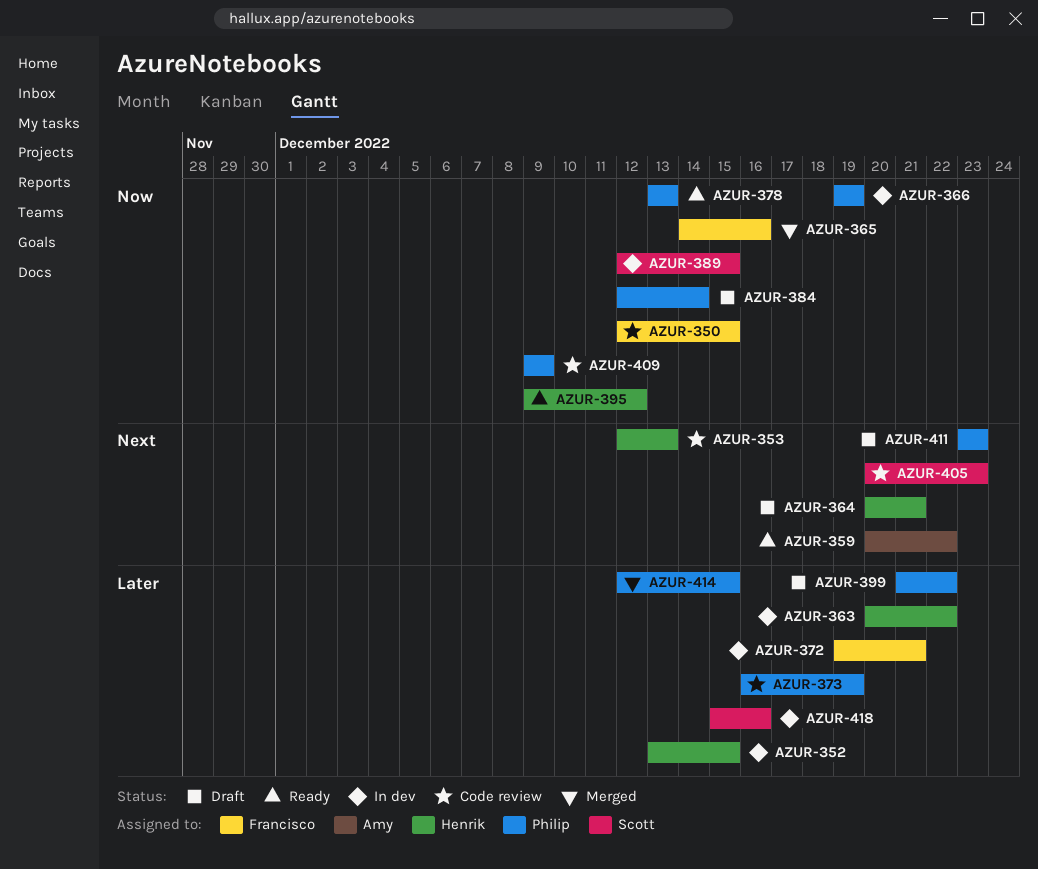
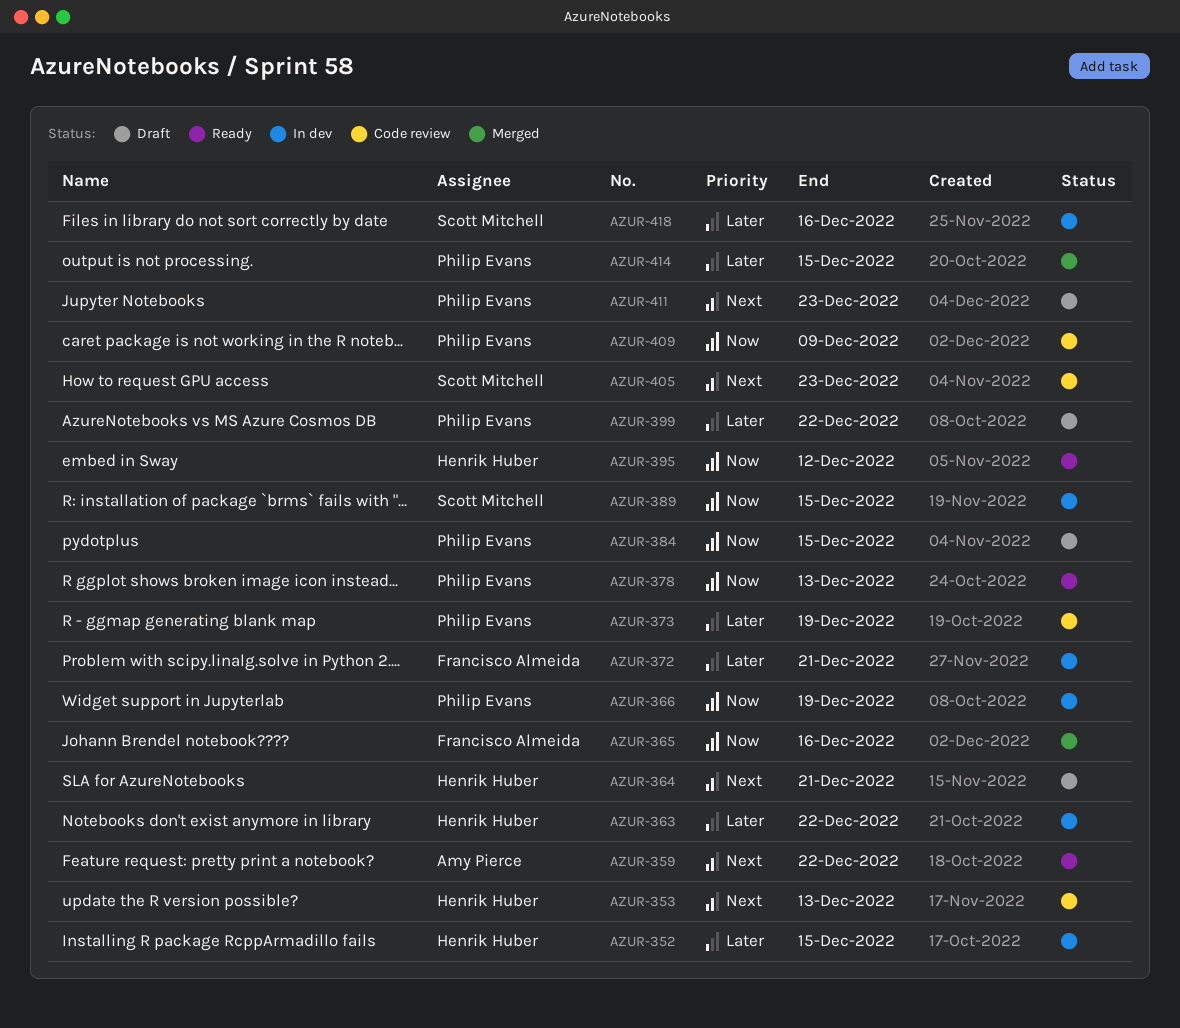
AZUR-350: present -> none
AZUR-384, due: Dec 14 -> Dec 15

